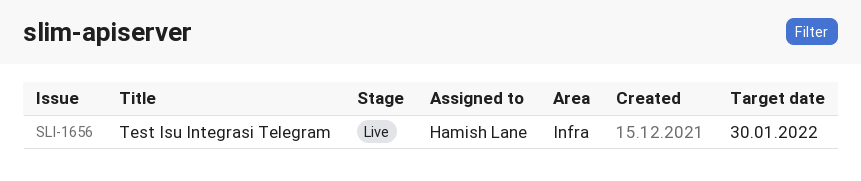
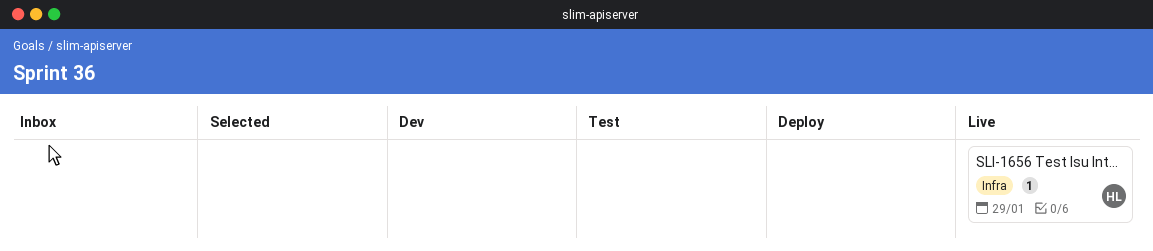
SLI-1656, due: Jan 30 -> Jan 29

